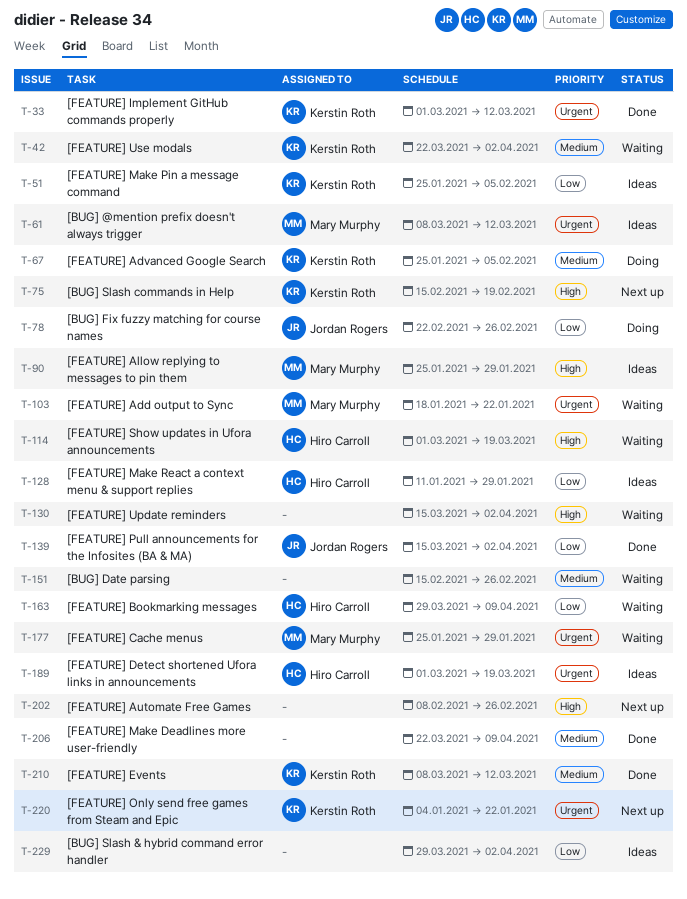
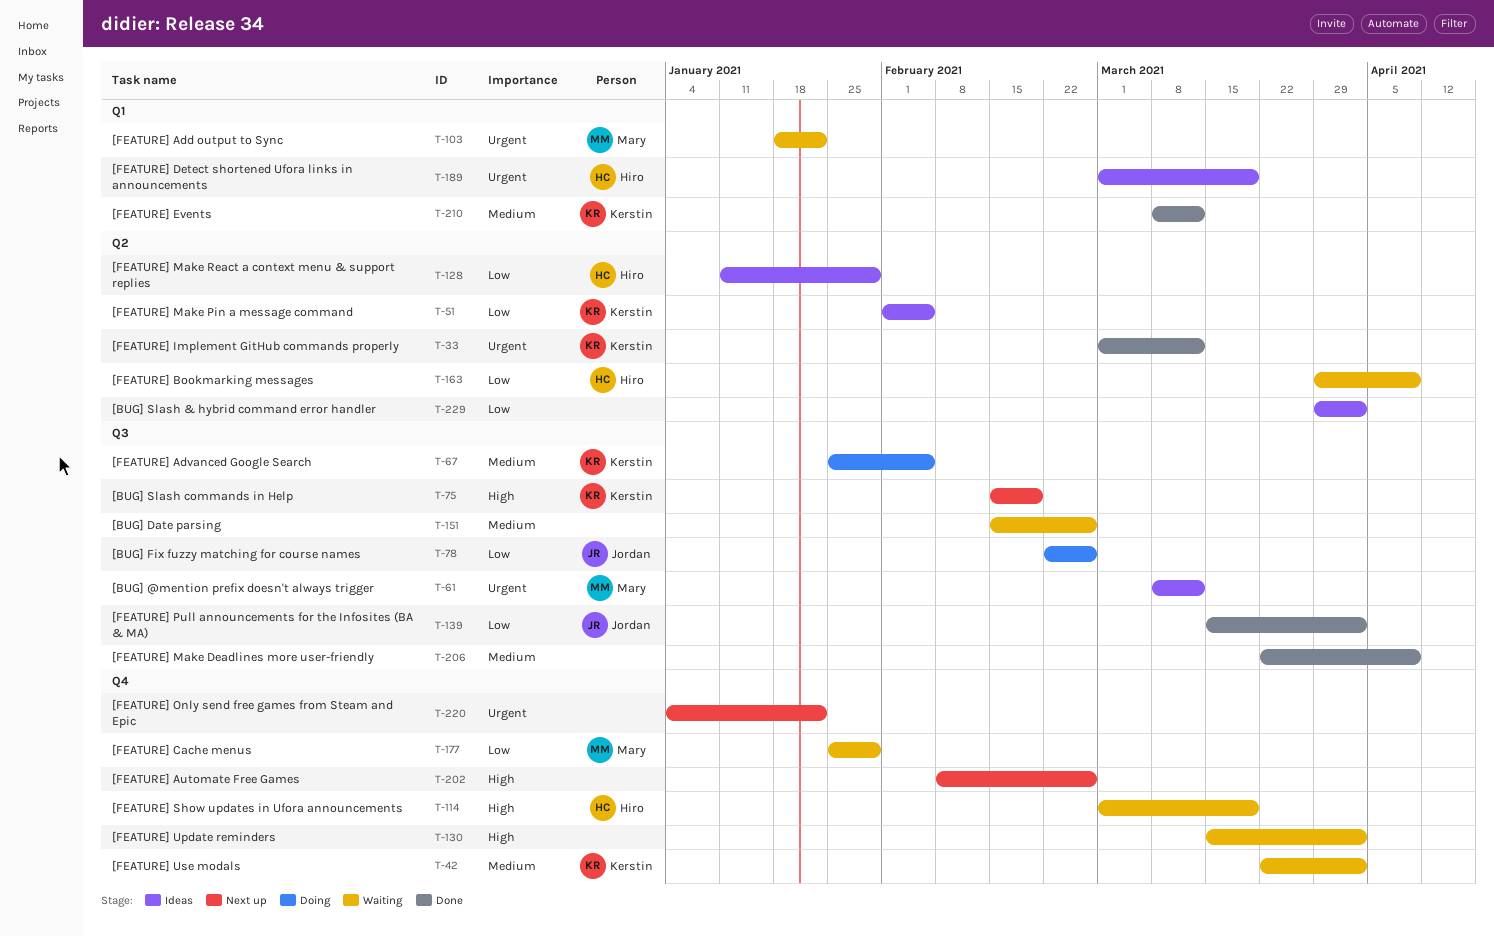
T-51, start: Jan 25 -> Feb 1
T-90: present -> none
T-177, priority: Urgent -> Low
T-220, owner: Kerstin Roth -> none

